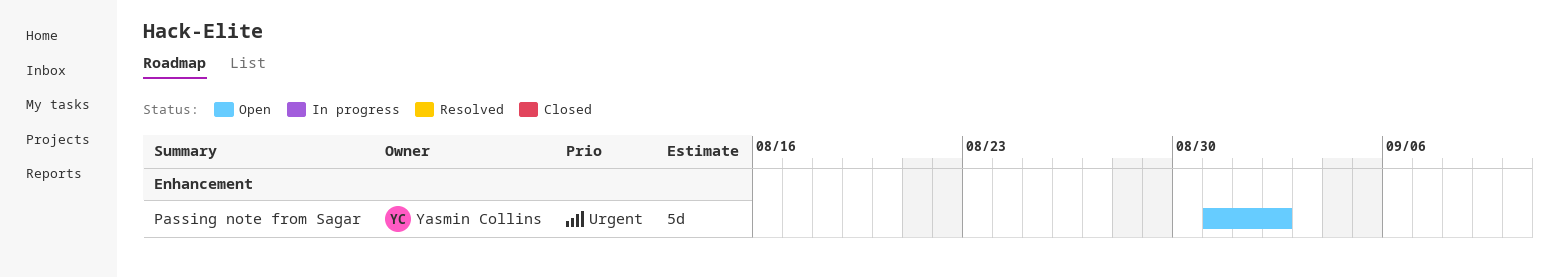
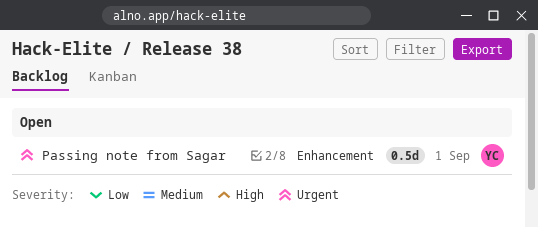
Passing note from Sagar, estimate: 5d -> 0.5d
Passing note from Sagar, due: Sep 2 -> Sep 1

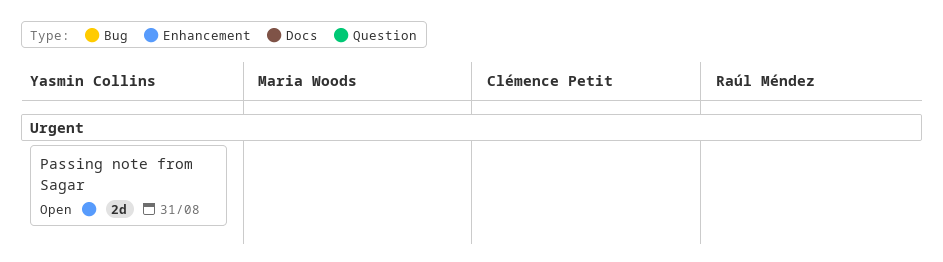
Passing note from Sagar, estimate: 0.5d -> 2d
Passing note from Sagar, due: Sep 1 -> Aug 31

